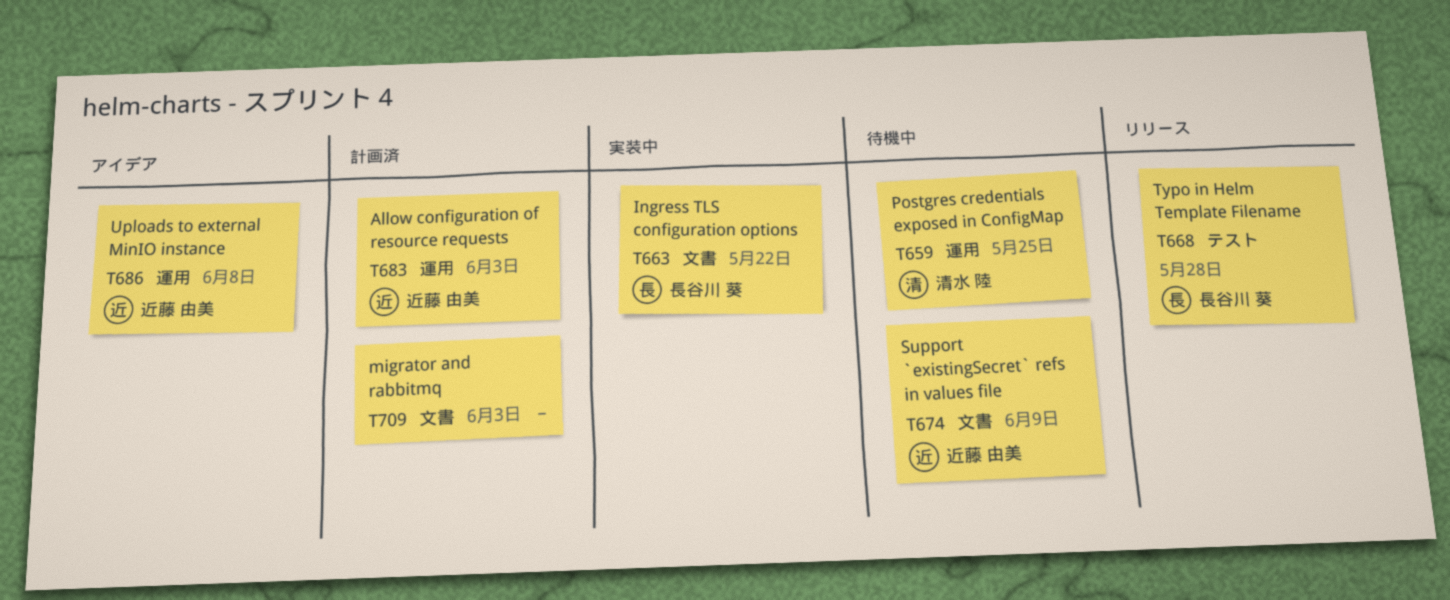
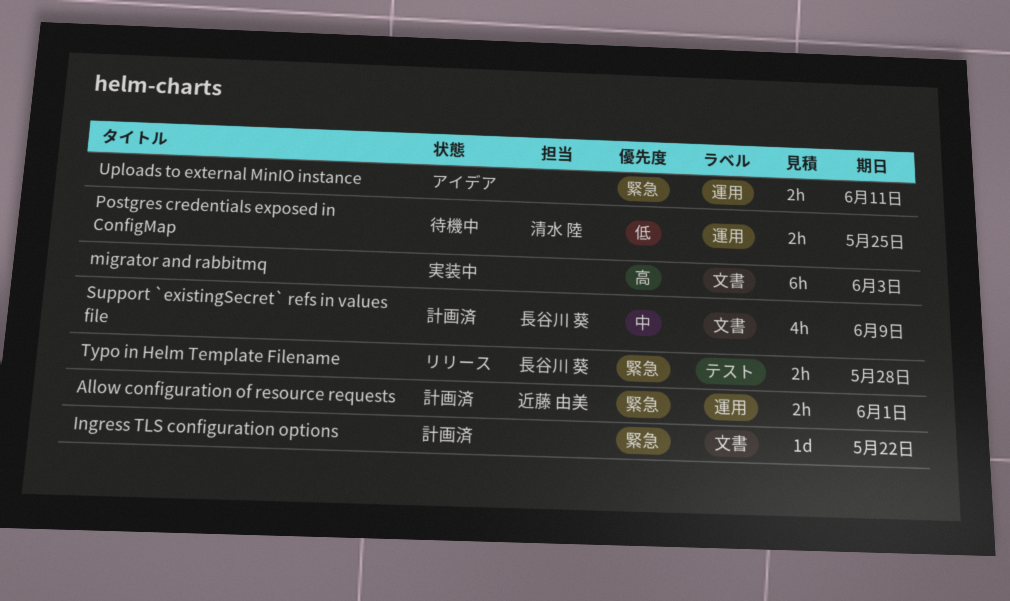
Allow configuration of resource requests, due: Jun 3 -> Jun 1
Ingress TLS configuration options, status: 実装中 -> 計画済
Ingress TLS configuration options, owner: 長谷川 葵 -> none
migrator and rabbitmq, status: 計画済 -> 実装中
Support `existingSecret` refs in values file, status: 待機中 -> 計画済
Support `existingSecret` refs in values file, owner: 近藤 由美 -> 長谷川 葵
Uploads to external MinIO instance, owner: 近藤 由美 -> none
Uploads to external MinIO instance, due: Jun 8 -> Jun 11

